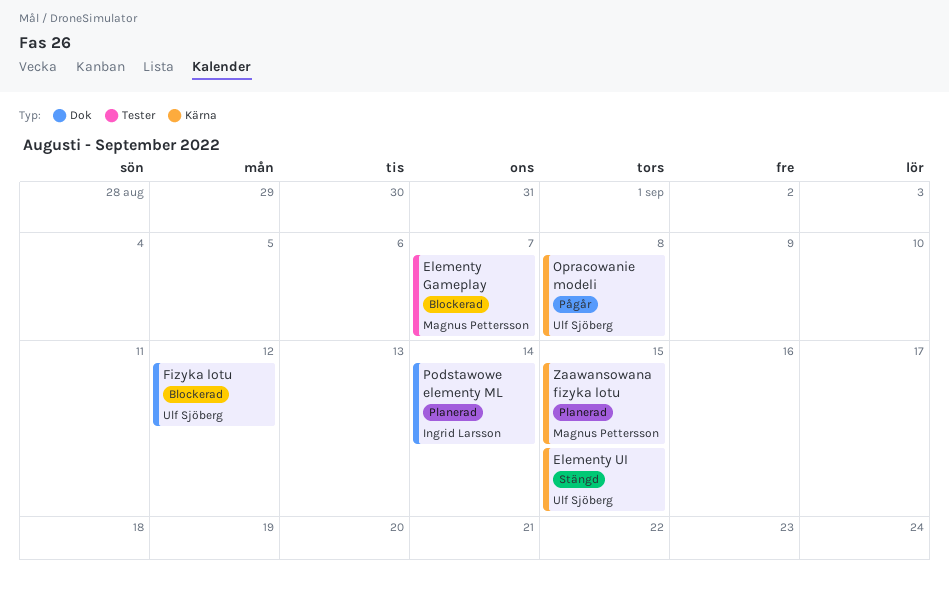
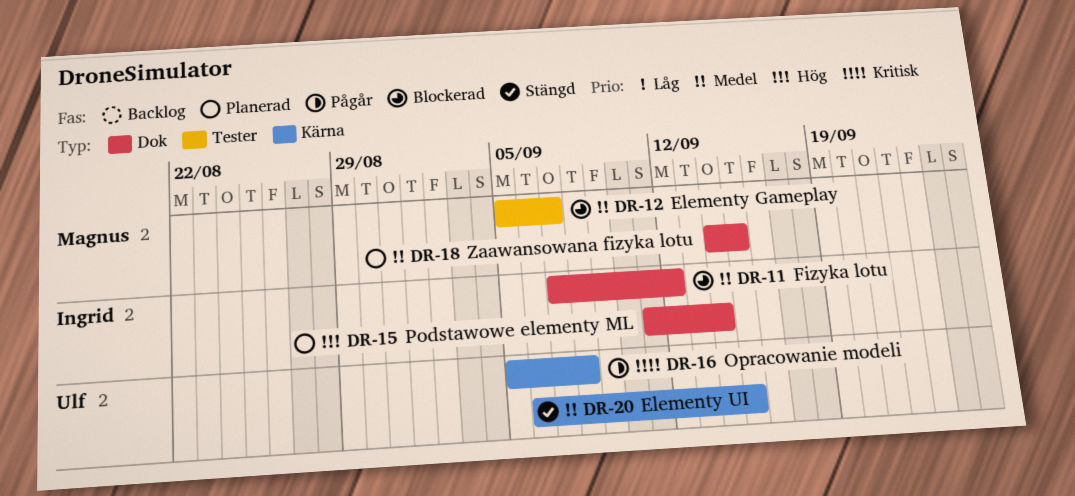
Fizyka lotu, owner: Ulf Sjöberg -> Ingrid Larsson
Zaawansowana fizyka lotu, label: Kärna -> Dok

